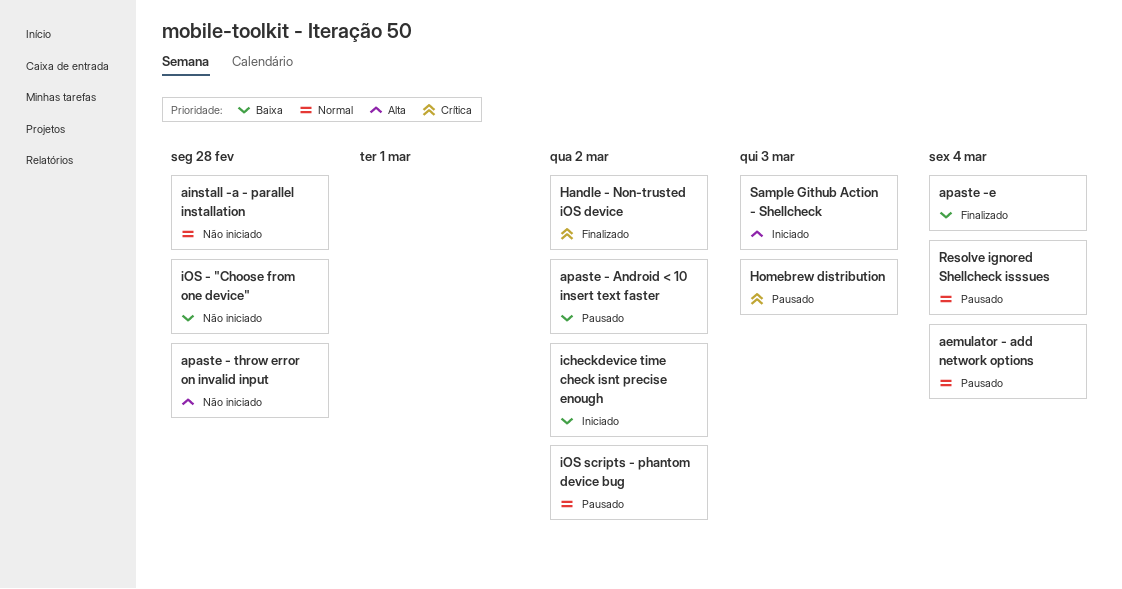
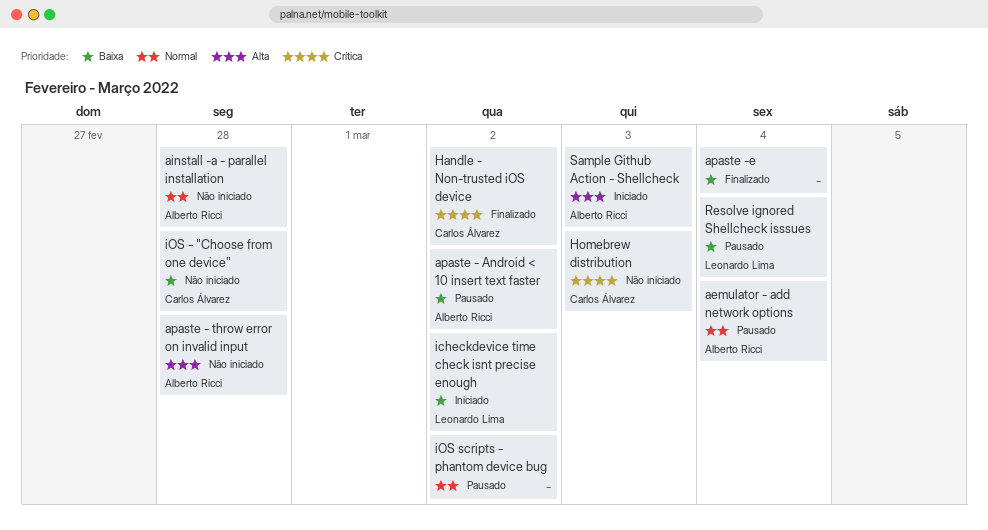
Homebrew distribution, status: Pausado -> Não iniciado
Resolve ignored Shellcheck isssues, priority: Normal -> Baixa

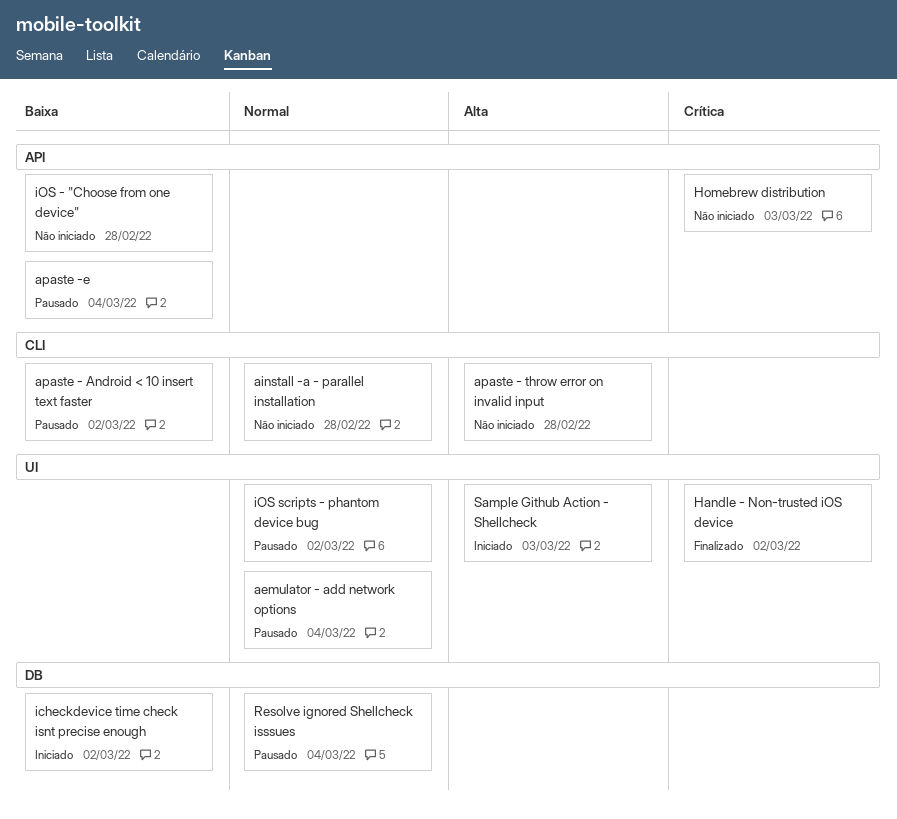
apaste -e, status: Finalizado -> Pausado
Resolve ignored Shellcheck isssues, priority: Baixa -> Normal

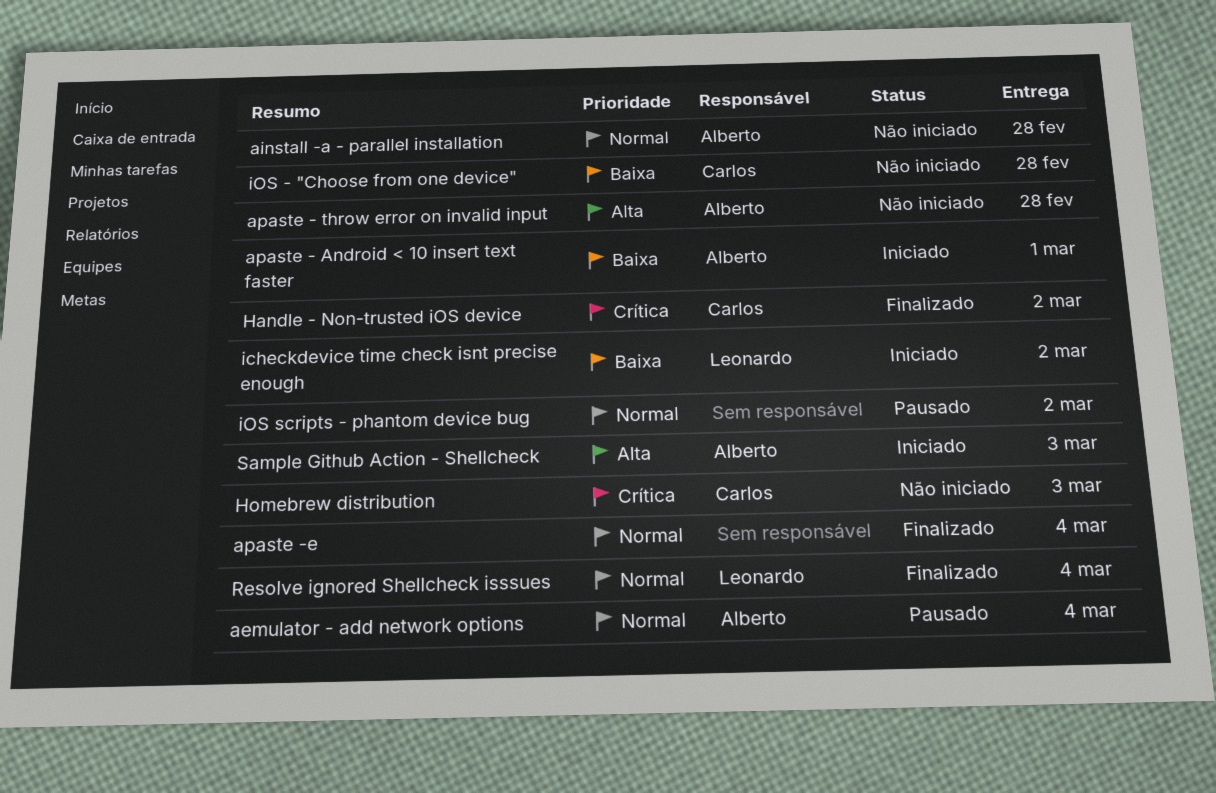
apaste - Android < 10 insert text faster, status: Pausado -> Iniciado
apaste - Android < 10 insert text faster, due: Mar 2 -> Mar 1
apaste -e, status: Pausado -> Finalizado
apaste -e, priority: Baixa -> Normal
Resolve ignored Shellcheck isssues, status: Pausado -> Finalizado

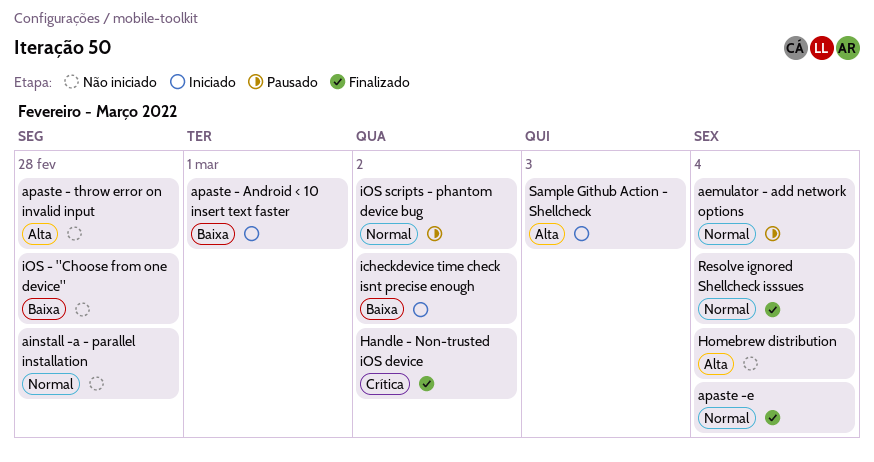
Homebrew distribution, priority: Crítica -> Alta
Homebrew distribution, due: Mar 3 -> Mar 4

